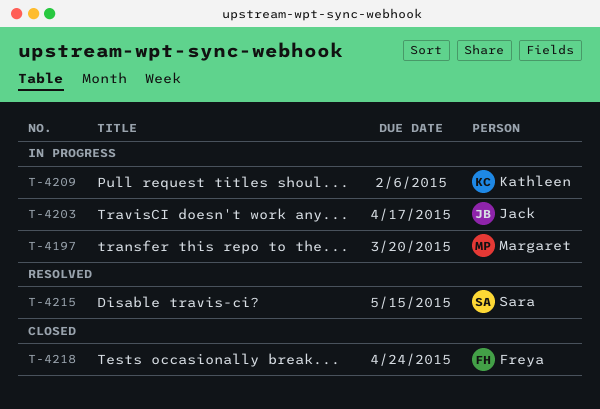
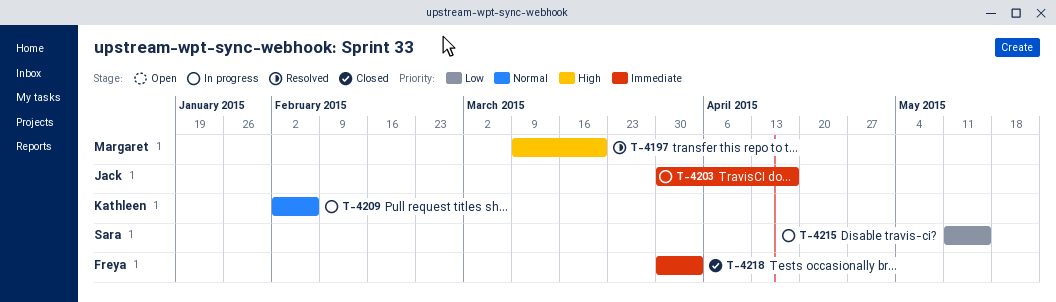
T-4197, status: In progress -> Resolved
T-4215, status: Resolved -> In progress
T-4218, due: Apr 24 -> Apr 3

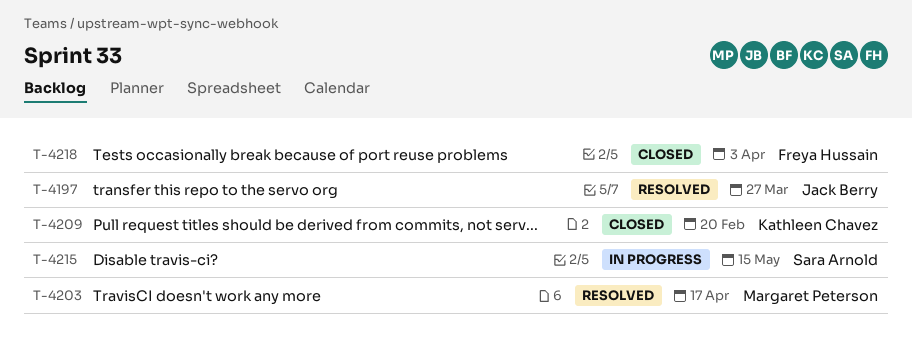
T-4197, owner: Margaret Peterson -> Jack Berry
T-4197, due: Mar 20 -> Mar 27
T-4203, status: In progress -> Resolved
T-4203, owner: Jack Berry -> Margaret Peterson
T-4209, status: In progress -> Closed
T-4209, due: Feb 6 -> Feb 20

